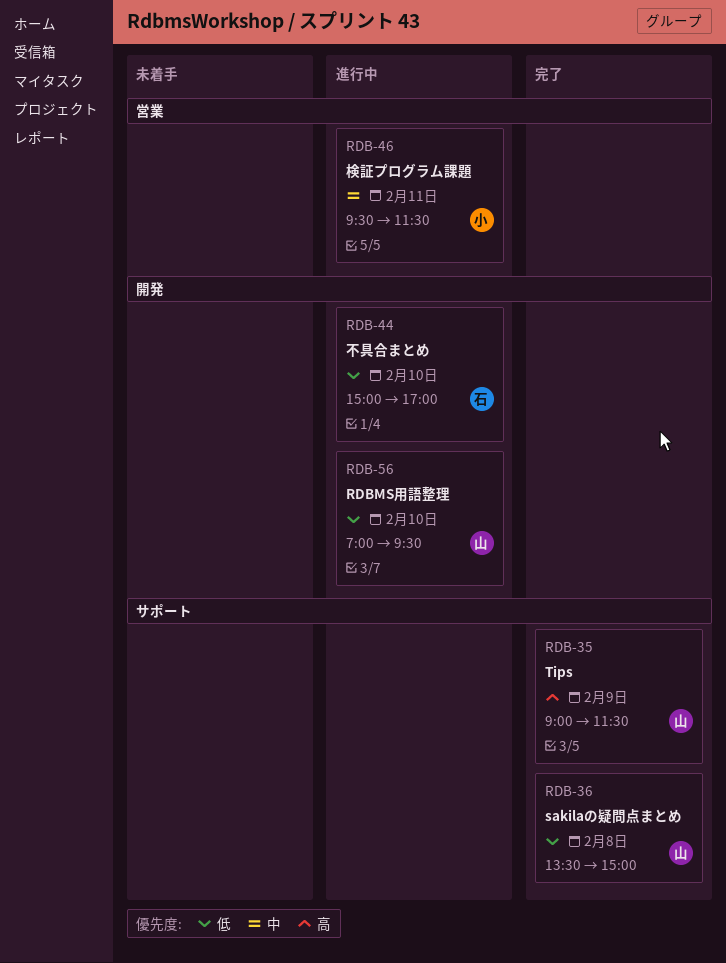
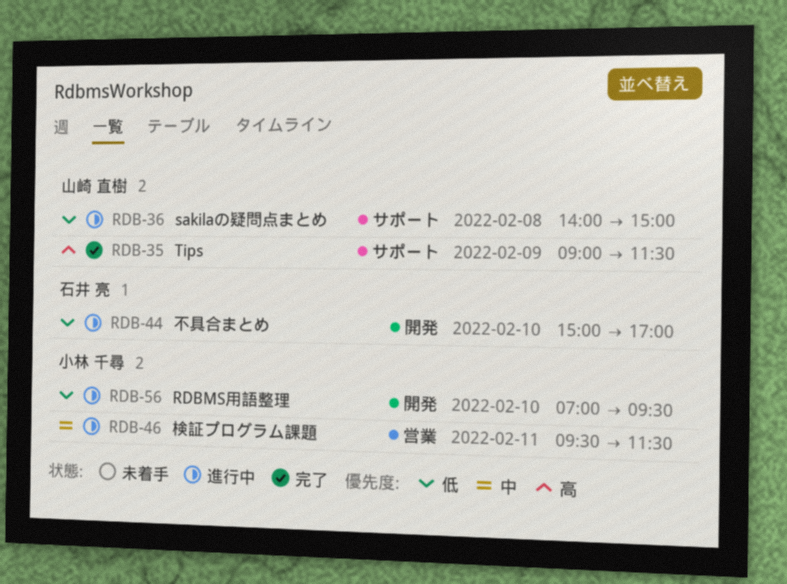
RDB-36, status: 完了 -> 進行中
RDB-36, begins: 13:30 -> 14:00
RDB-56, owner: 山崎 直樹 -> 小林 千尋

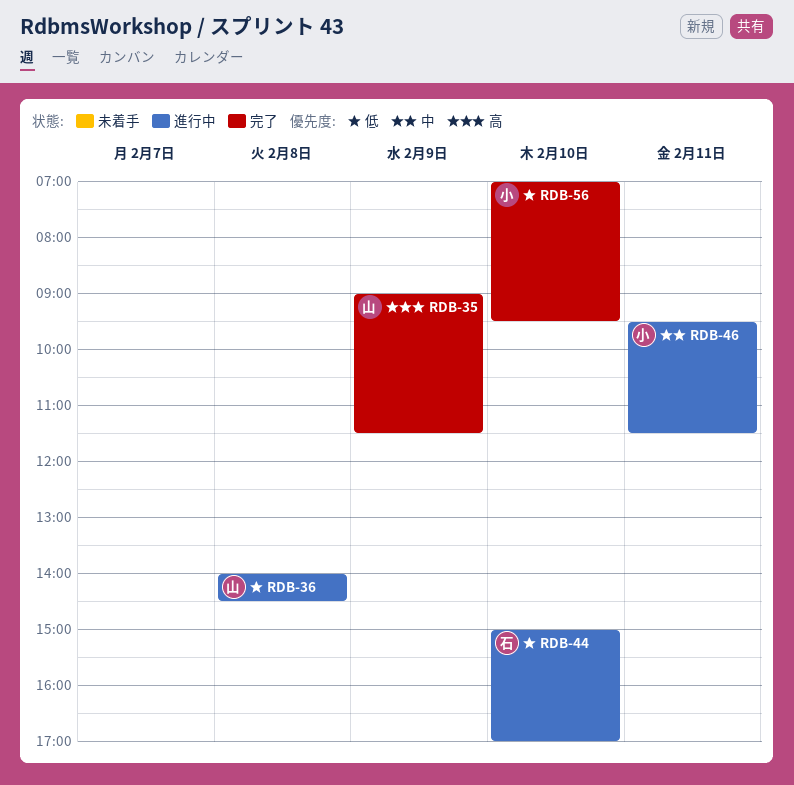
RDB-36, ends: 15:00 -> 14:30
RDB-56, status: 進行中 -> 完了

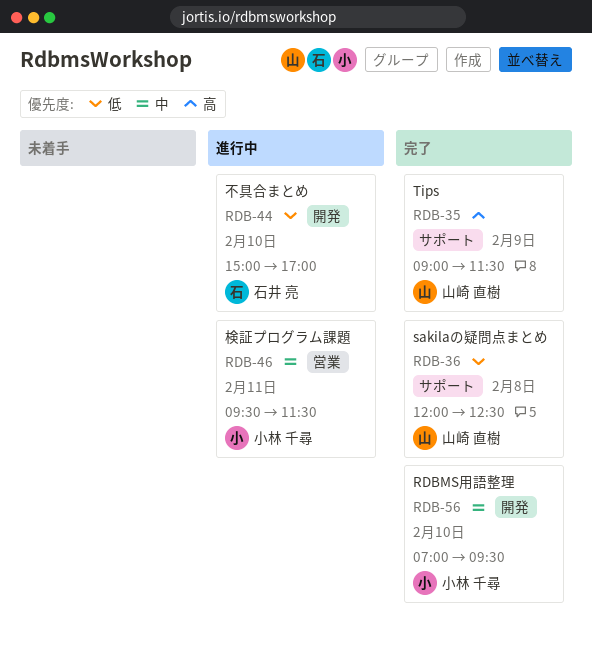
RDB-36, status: 進行中 -> 完了
RDB-36, begins: 14:00 -> 12:00
RDB-36, ends: 14:30 -> 12:30
RDB-56, priority: 低 -> 中

